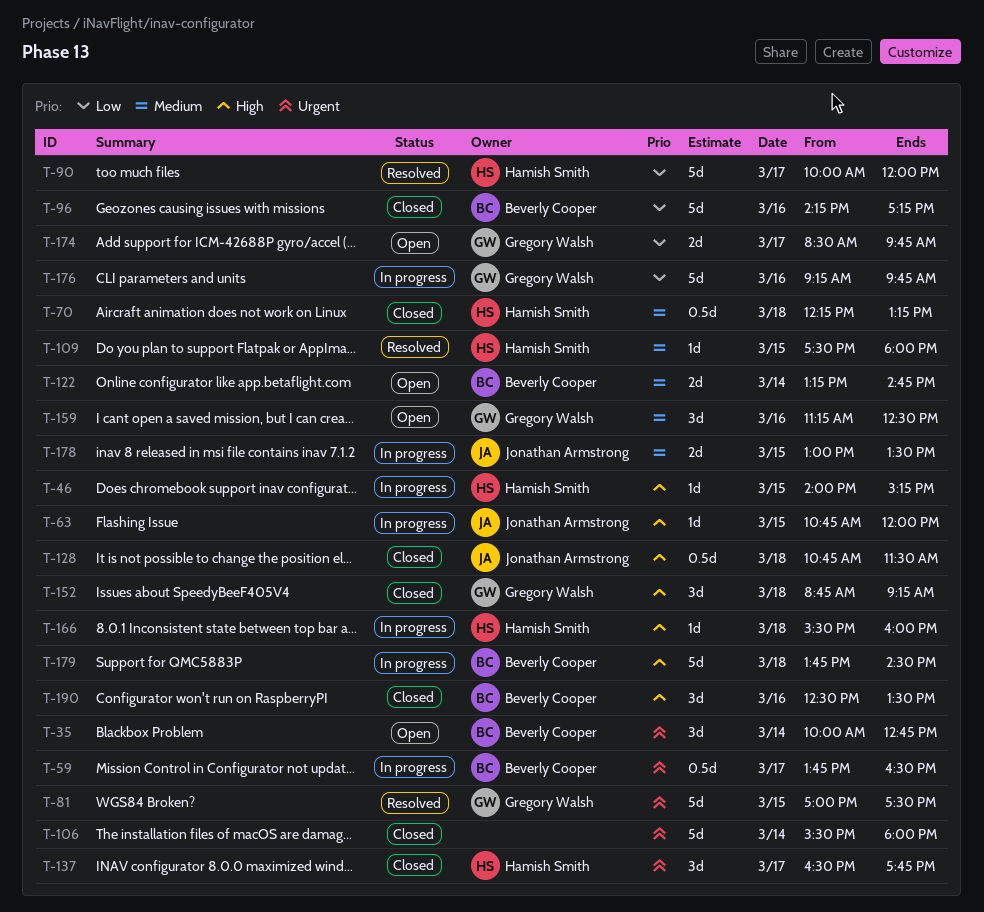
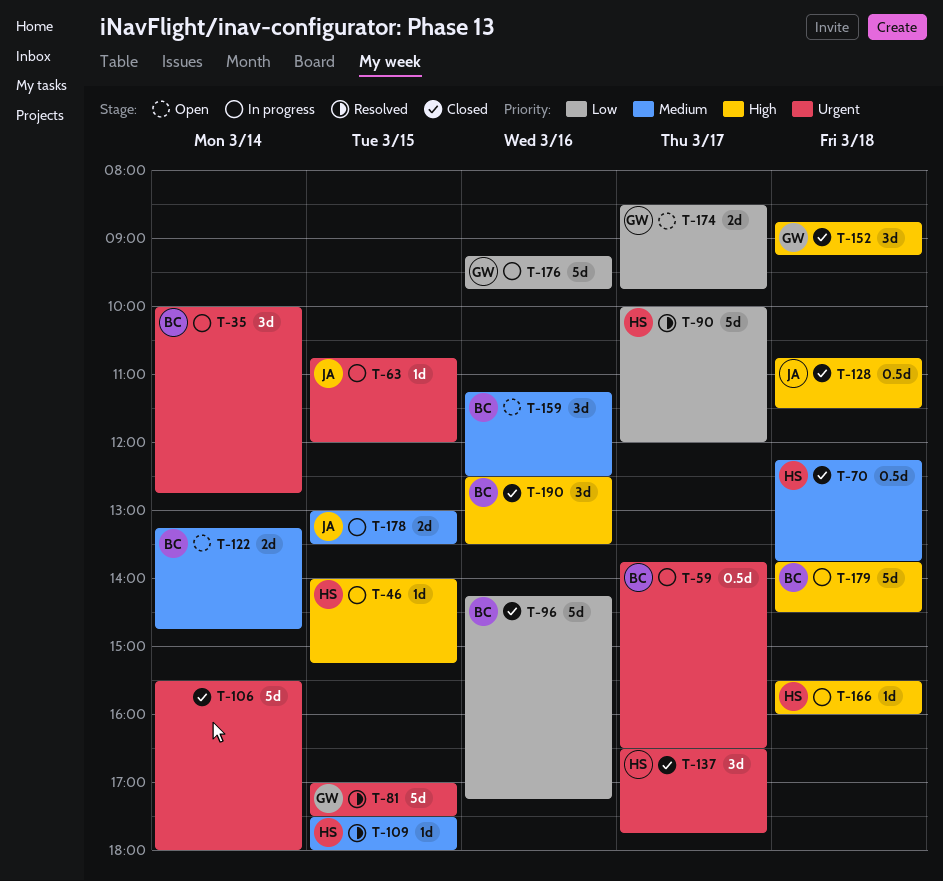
T-35, status: Open -> In progress
T-63, priority: High -> Urgent
T-70, ends: 13:15 -> 13:45
T-159, owner: Gregory Walsh -> Beverly Cooper

